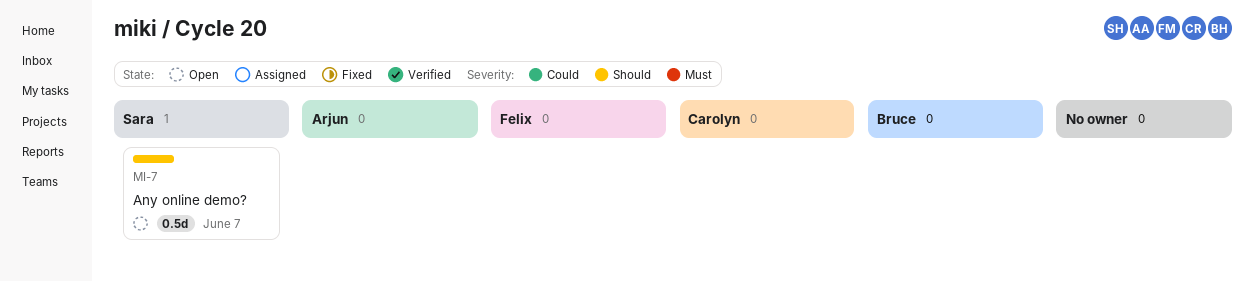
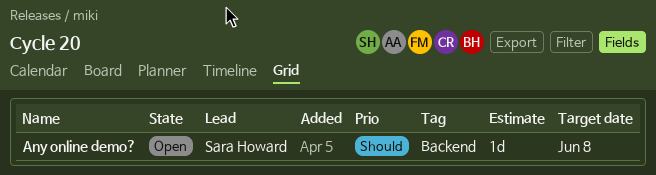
Any online demo?, estimate: 0.5d -> 1d
Any online demo?, due: Jun 7 -> Jun 8

